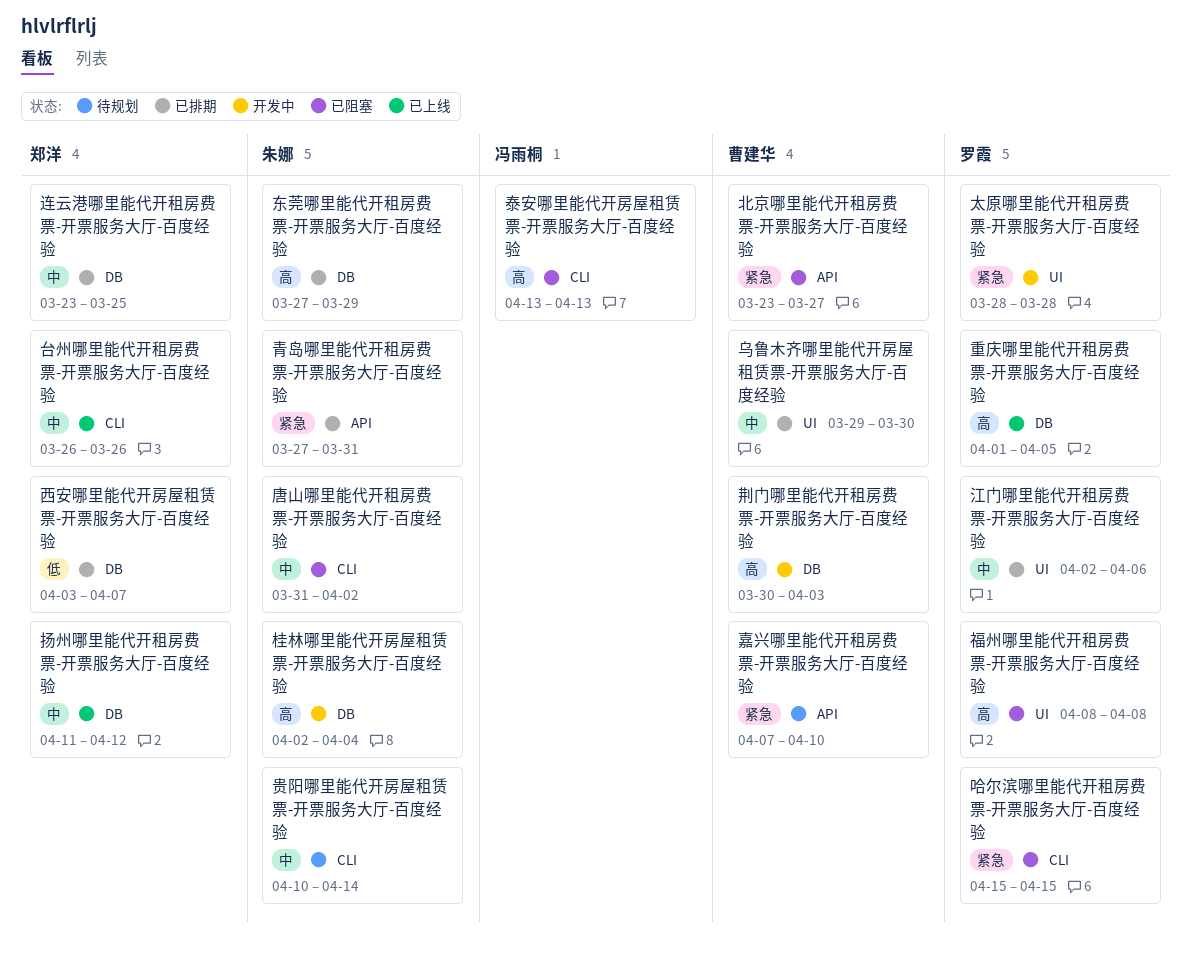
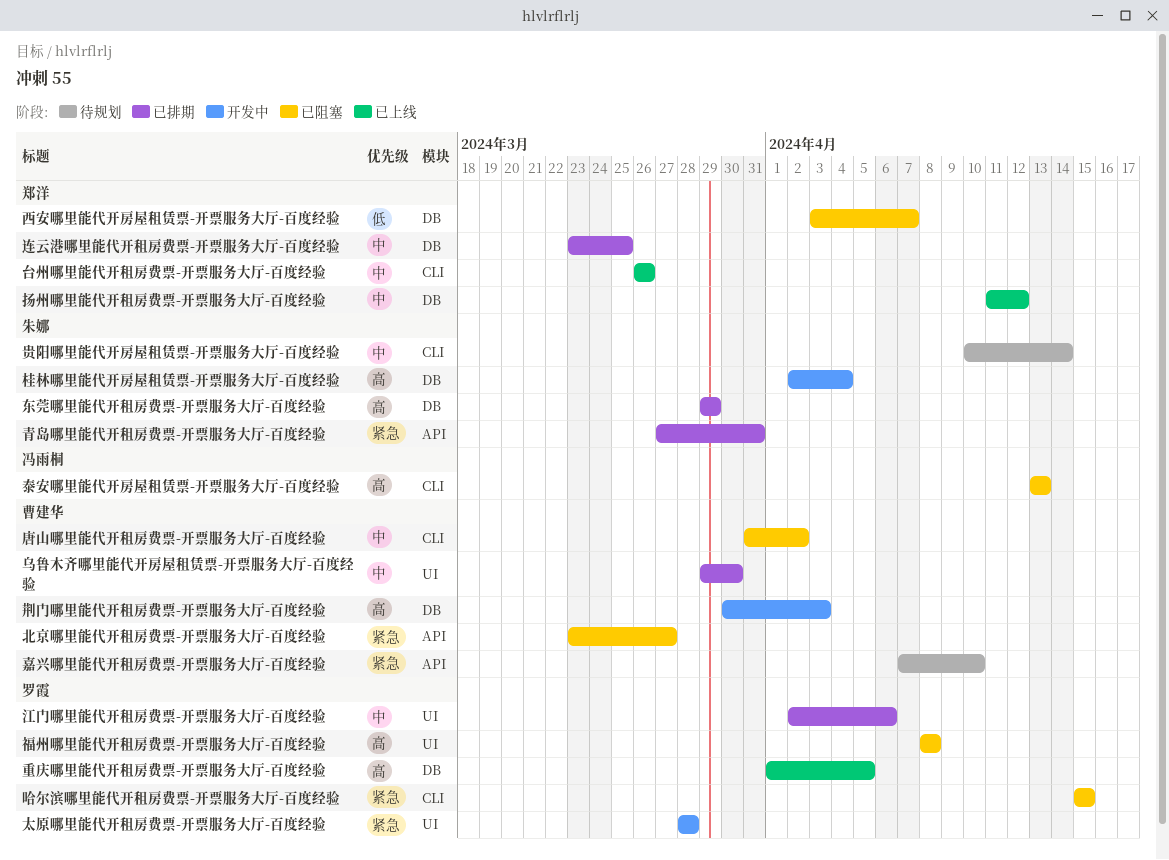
东莞哪里能代开租房费票-开票服务大厅-百度经验, start: Mar 27 -> Mar 29
唐山哪里能代开租房费票-开票服务大厅-百度经验, owner: 朱娜 -> 曹建华
西安哪里能代开房屋租赁票-开票服务大厅-百度经验, status: 已排期 -> 已阻塞

